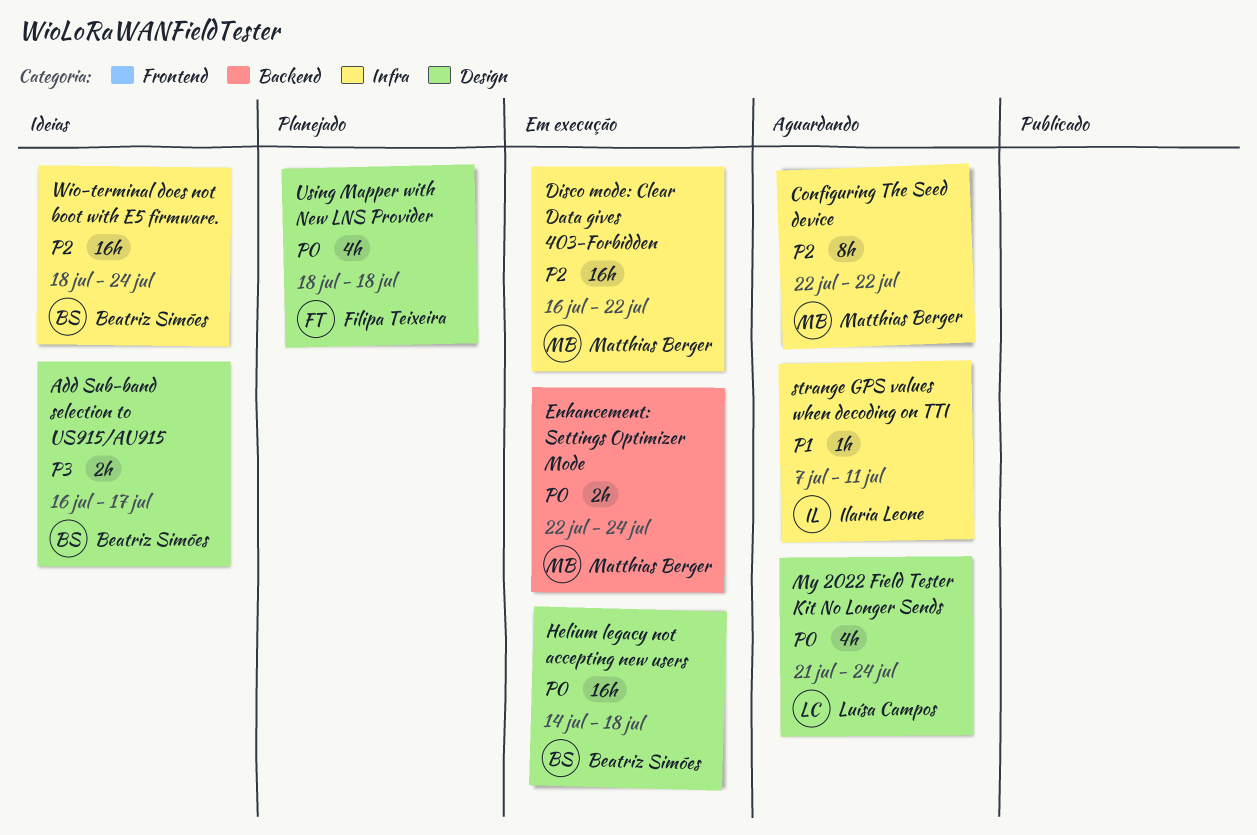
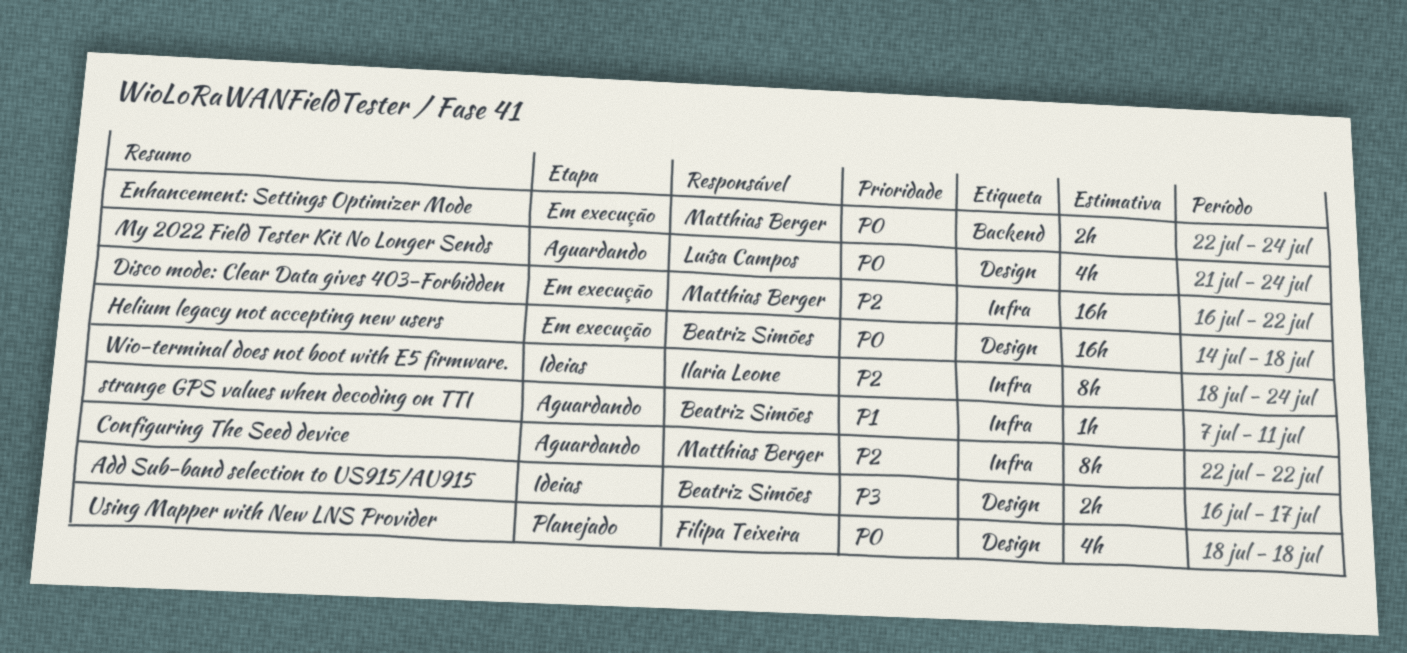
strange GPS values when decoding on TTI, owner: Ilaria Leone -> Beatriz Simões
Wio-terminal does not boot with E5 firmware., owner: Beatriz Simões -> Ilaria Leone
Wio-terminal does not boot with E5 firmware., estimate: 16h -> 8h

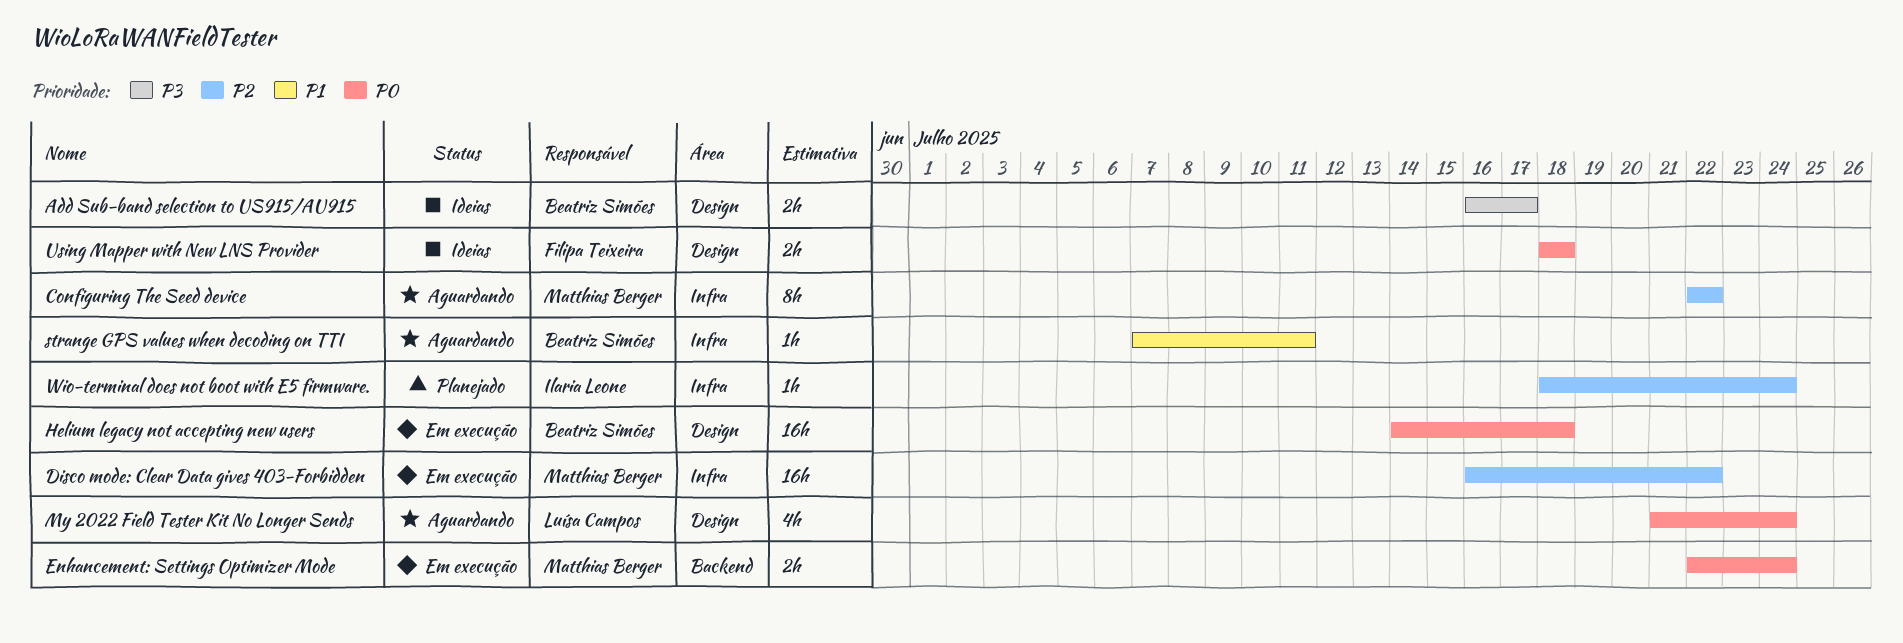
Using Mapper with New LNS Provider, status: Planejado -> Ideias
Using Mapper with New LNS Provider, estimate: 4h -> 2h
Wio-terminal does not boot with E5 firmware., status: Ideias -> Planejado
Wio-terminal does not boot with E5 firmware., estimate: 8h -> 1h

